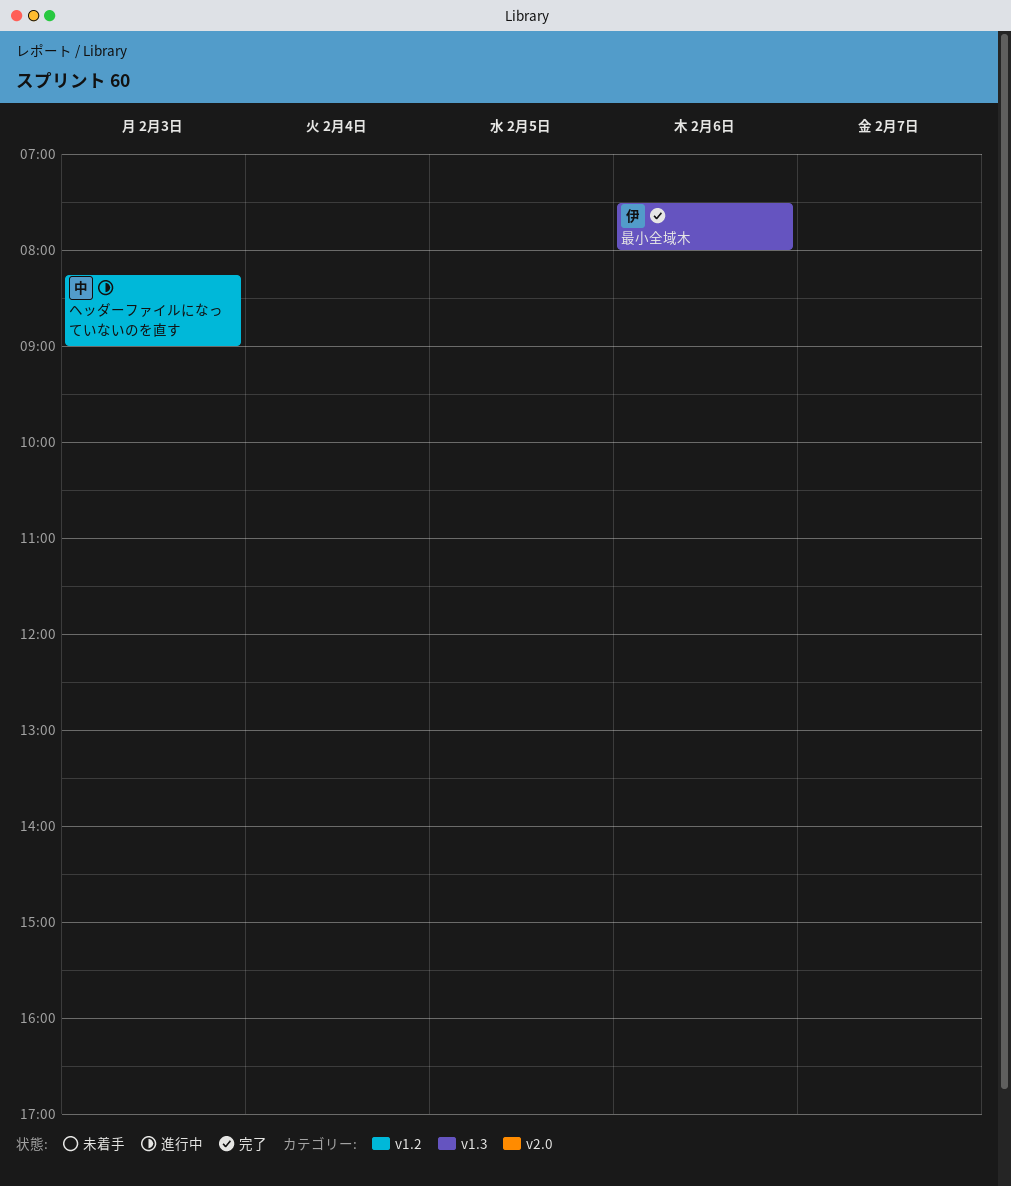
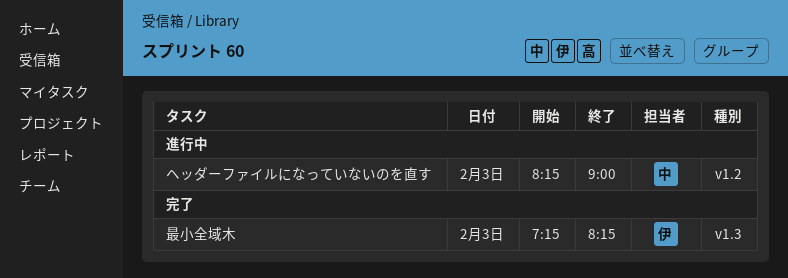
最小全域木, day: Feb 6 -> Feb 3
最小全域木, begins: 07:30 -> 07:15
最小全域木, ends: 08:00 -> 08:15

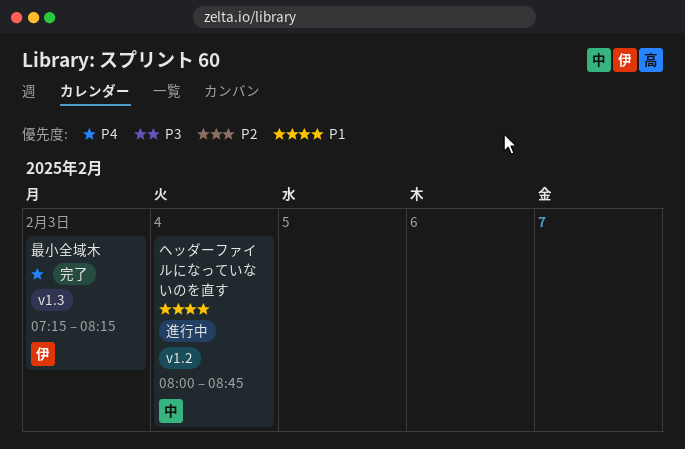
ヘッダーファイルになっていないのを直す, day: Feb 3 -> Feb 4
ヘッダーファイルになっていないのを直す, begins: 08:15 -> 08:00
ヘッダーファイルになっていないのを直す, ends: 09:00 -> 08:45

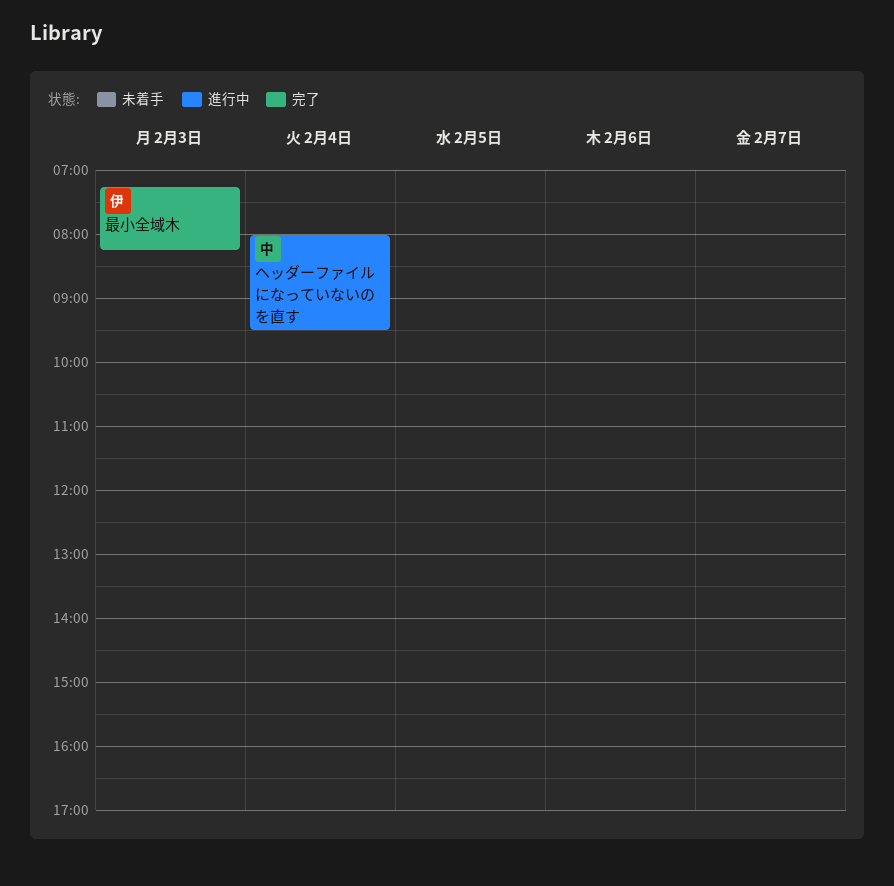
ヘッダーファイルになっていないのを直す, ends: 08:45 -> 09:30

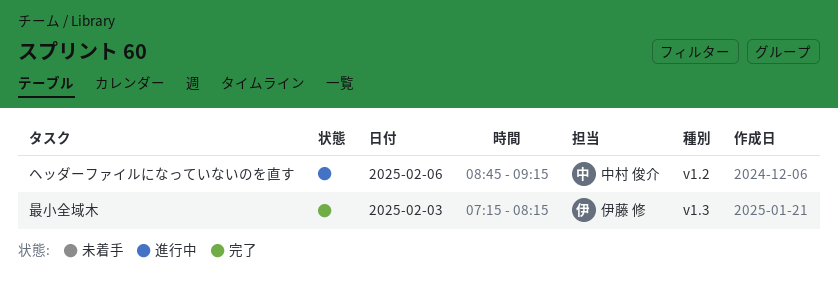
ヘッダーファイルになっていないのを直す, day: Feb 4 -> Feb 6
ヘッダーファイルになっていないのを直す, begins: 08:00 -> 08:45
ヘッダーファイルになっていないのを直す, ends: 09:30 -> 09:15

